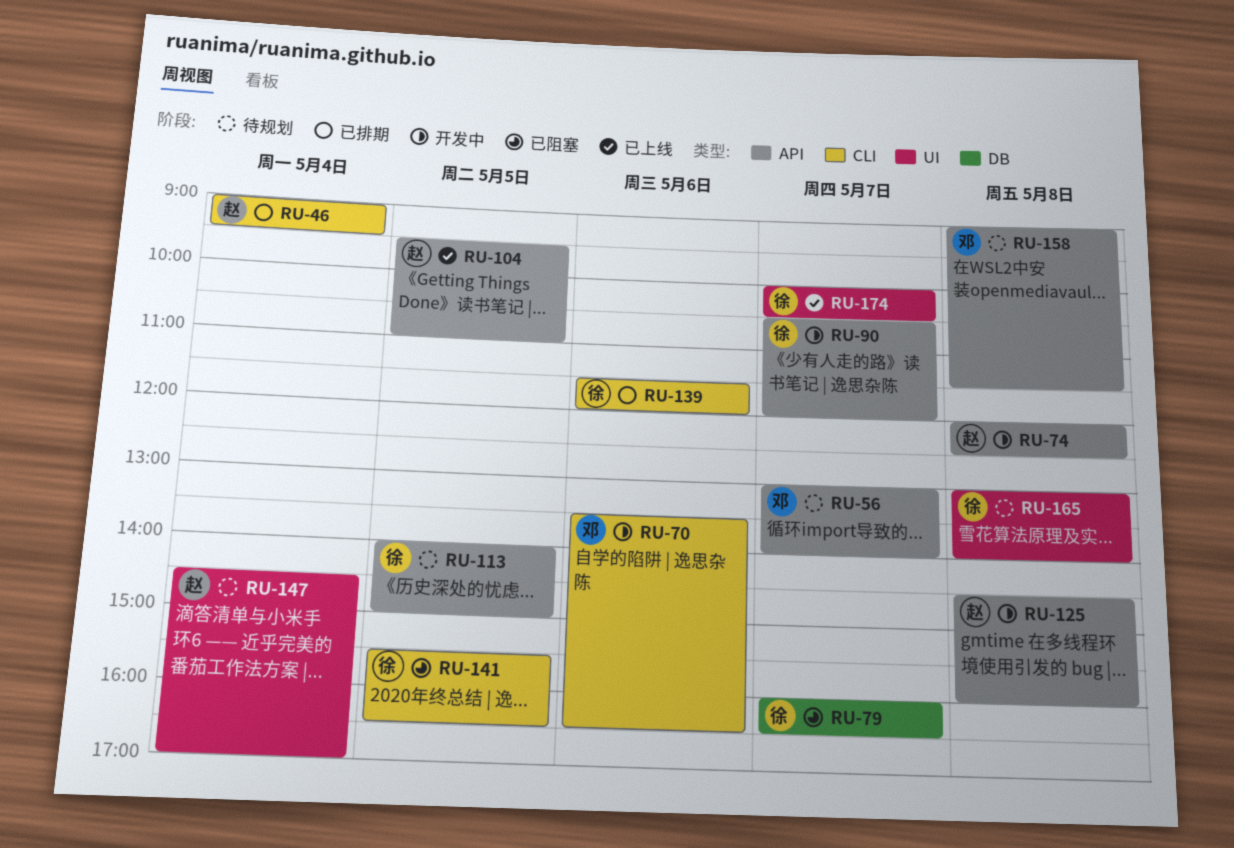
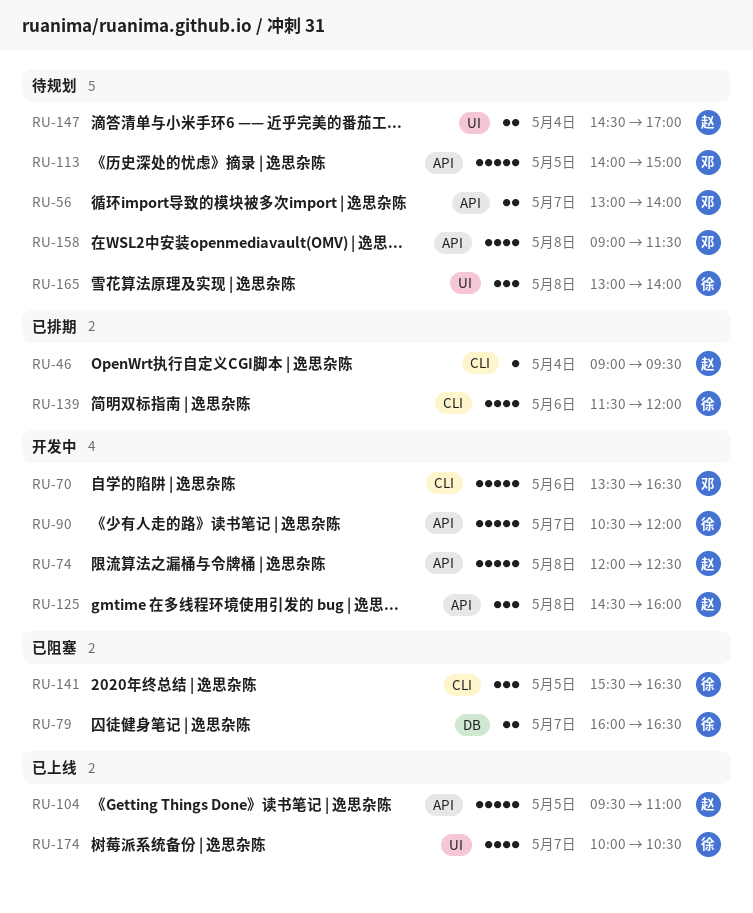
RU-113, owner: 徐 -> 邓

